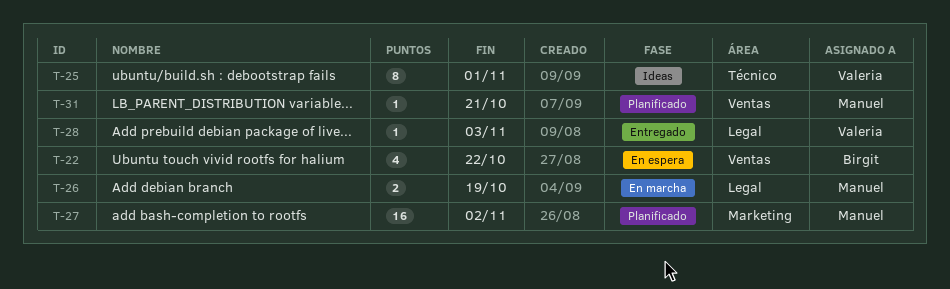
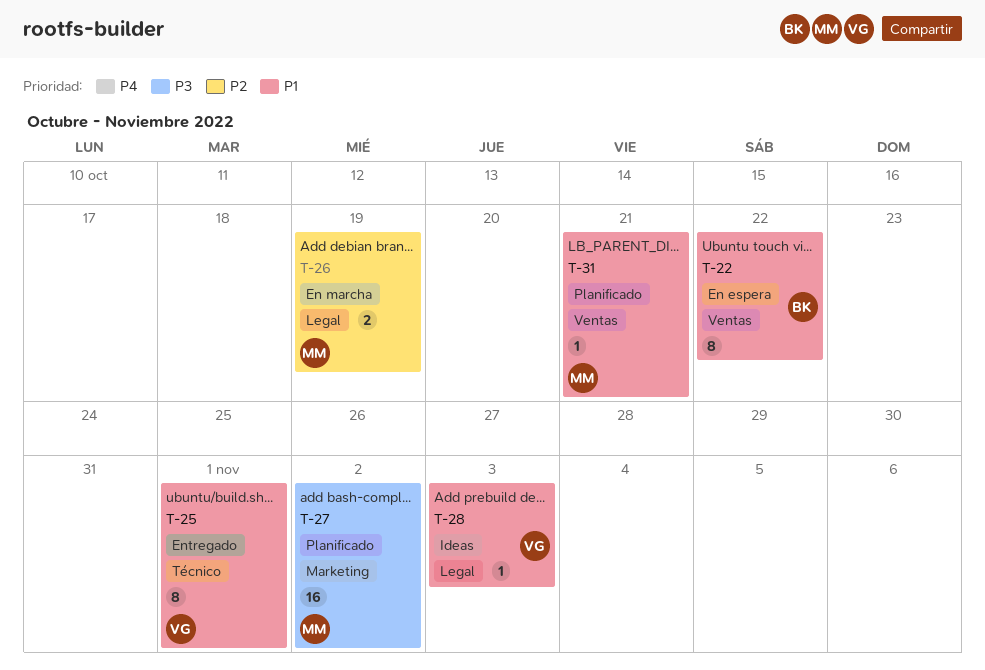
T-22, estimate: 4 -> 8
T-25, status: Ideas -> Entregado
T-28, status: Entregado -> Ideas

